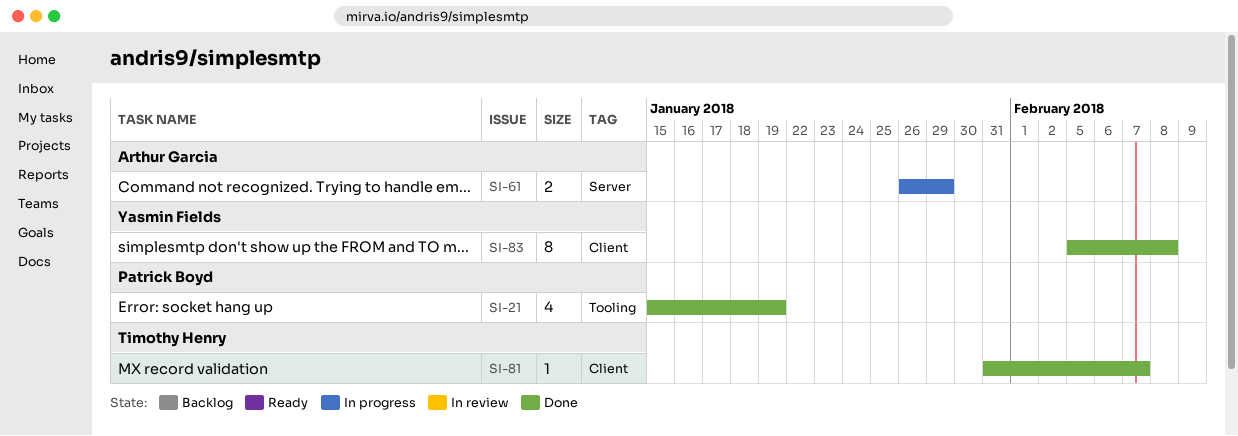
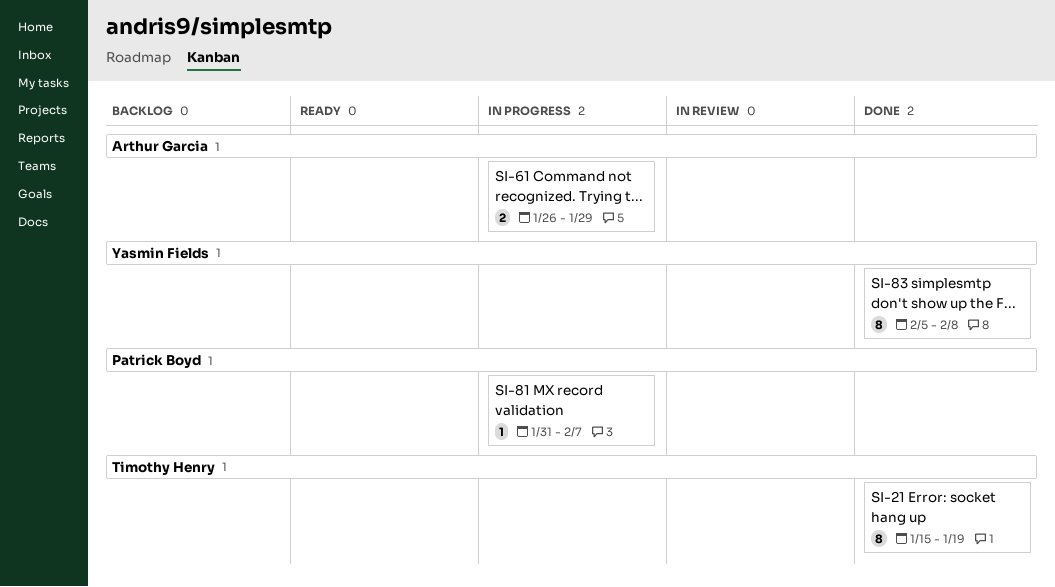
SI-21, owner: Patrick Boyd -> Timothy Henry
SI-21, estimate: 4 -> 8
SI-81, status: Done -> In progress
SI-81, owner: Timothy Henry -> Patrick Boyd

